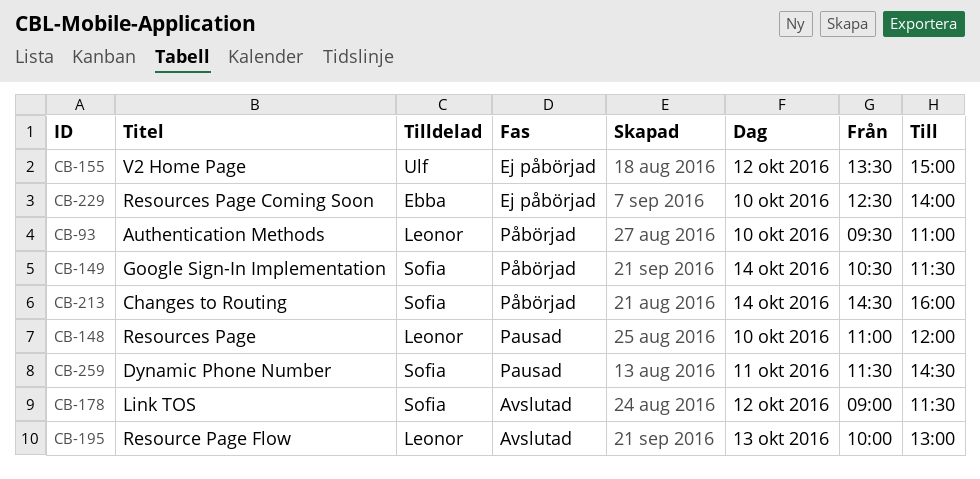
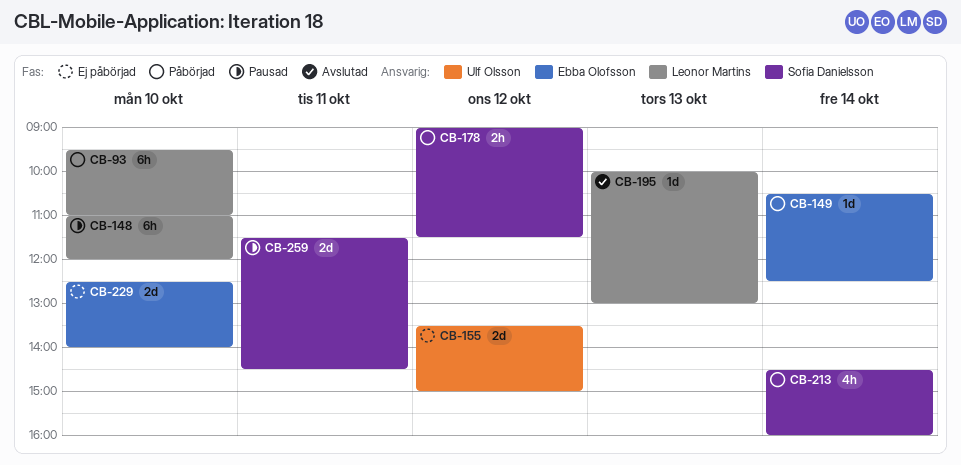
CB-149, owner: Sofia Danielsson -> Ebba Olofsson
CB-149, ends: 11:30 -> 12:30
CB-178, status: Avslutad -> Påbörjad

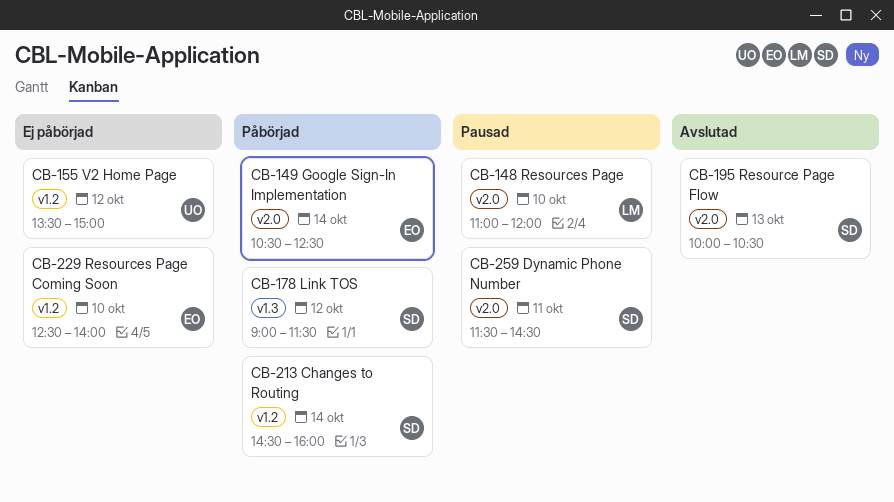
CB-93: present -> none
CB-195, owner: Leonor Martins -> Sofia Danielsson
CB-195, ends: 13:00 -> 10:30

